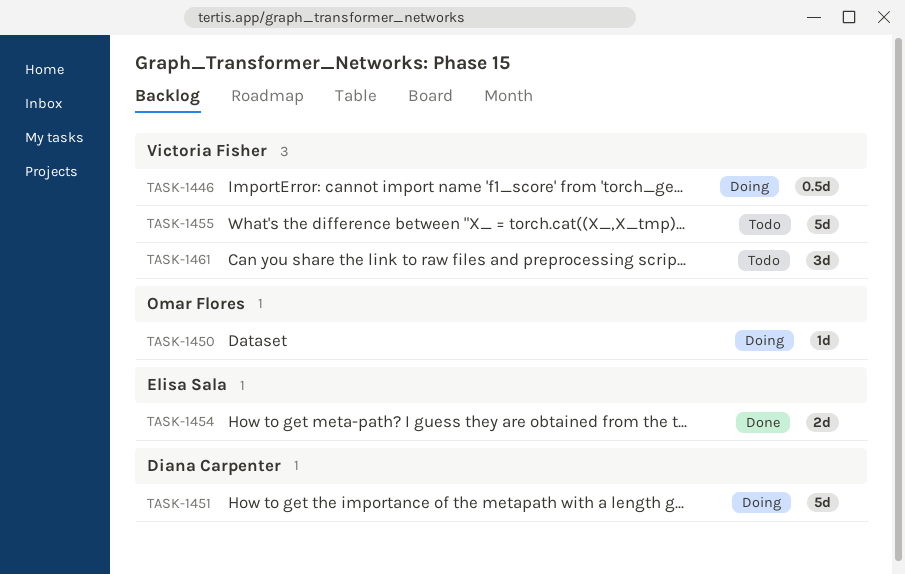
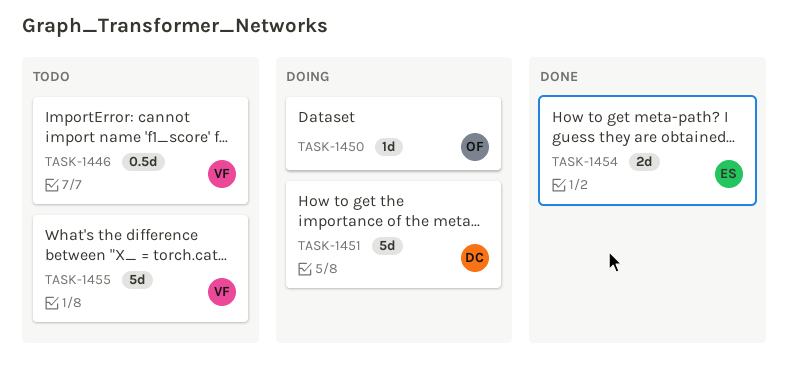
TASK-1446, status: Doing -> Todo
TASK-1461: present -> none

